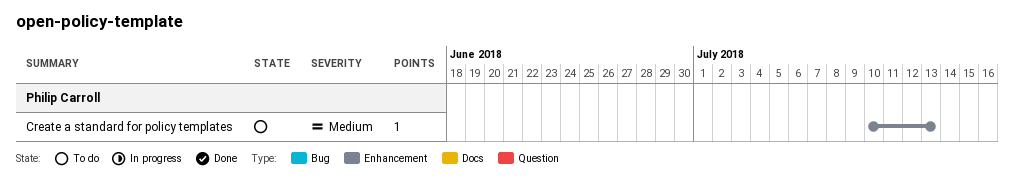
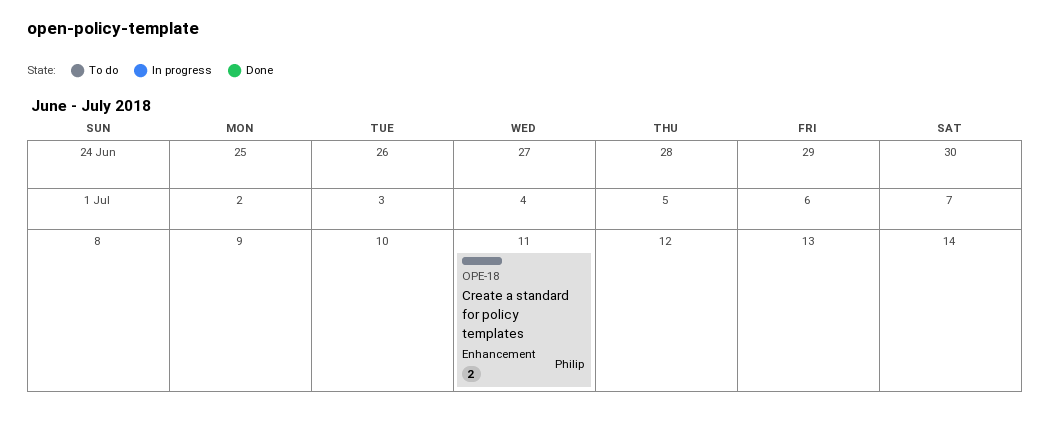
Create a standard for policy templates, estimate: 1 -> 2
Create a standard for policy templates, due: Jul 13 -> Jul 11

